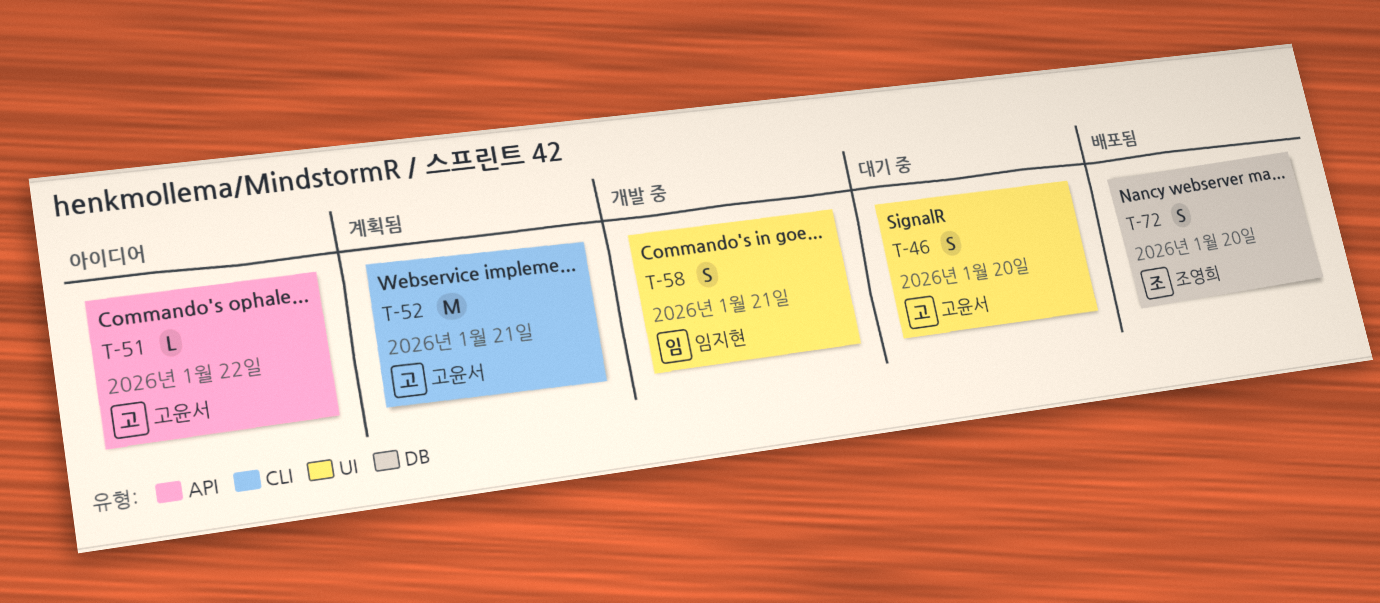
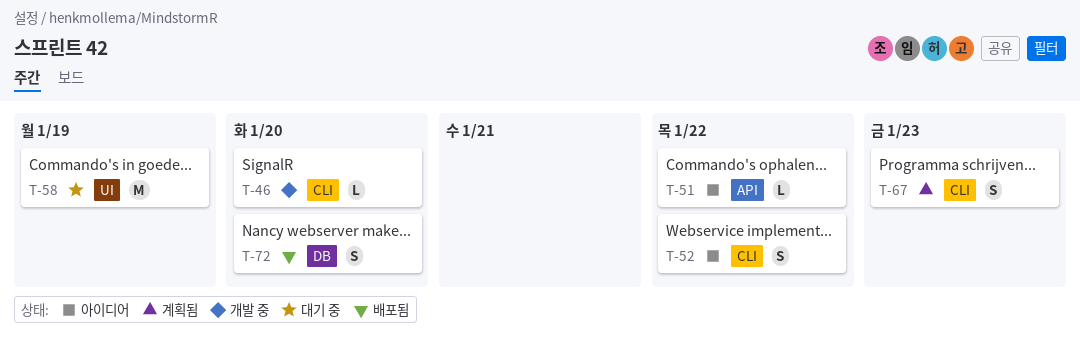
T-46, status: 대기 중 -> 개발 중
T-46, label: UI -> CLI
T-46, estimate: S -> L
T-52, status: 계획됨 -> 아이디어
T-52, estimate: M -> S
T-52, due: Jan 21 -> Jan 22
T-58, status: 개발 중 -> 대기 중
T-58, estimate: S -> M
T-58, due: Jan 21 -> Jan 19
T-67: none -> present

